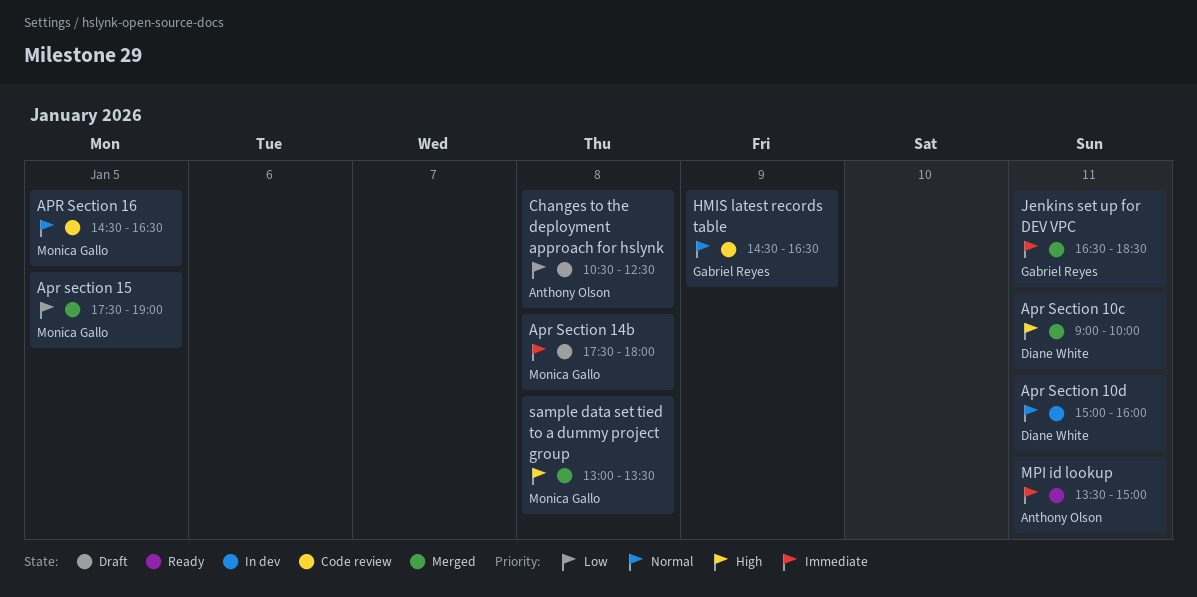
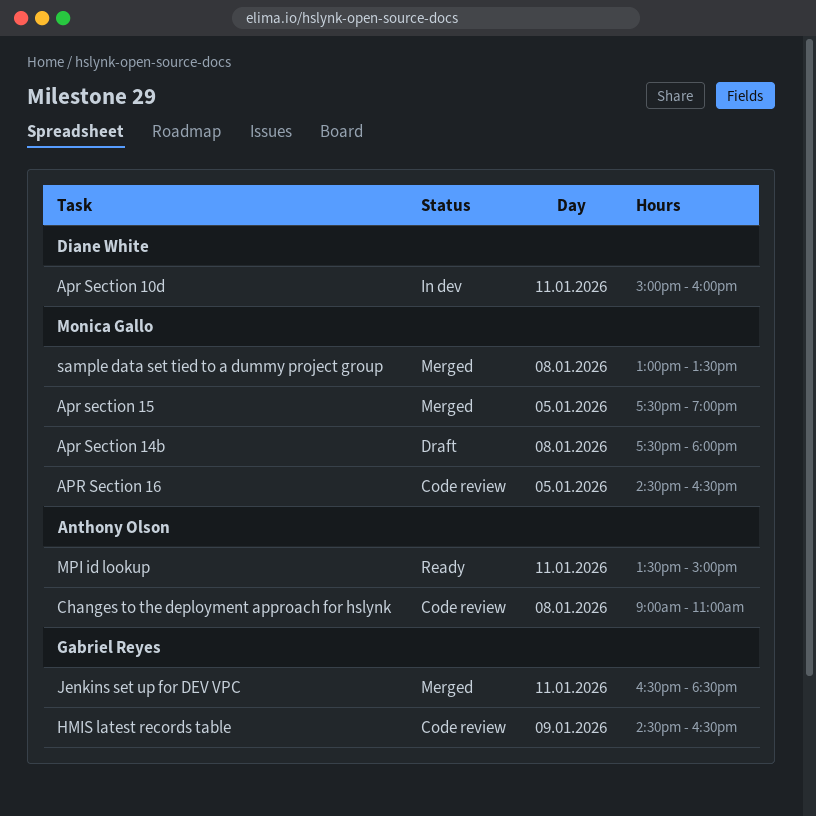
Apr Section 10c: present -> none
Changes to the deployment approach for hslynk, status: Draft -> Code review
Changes to the deployment approach for hslynk, begins: 10:30 -> 09:00
Changes to the deployment approach for hslynk, ends: 12:30 -> 11:00

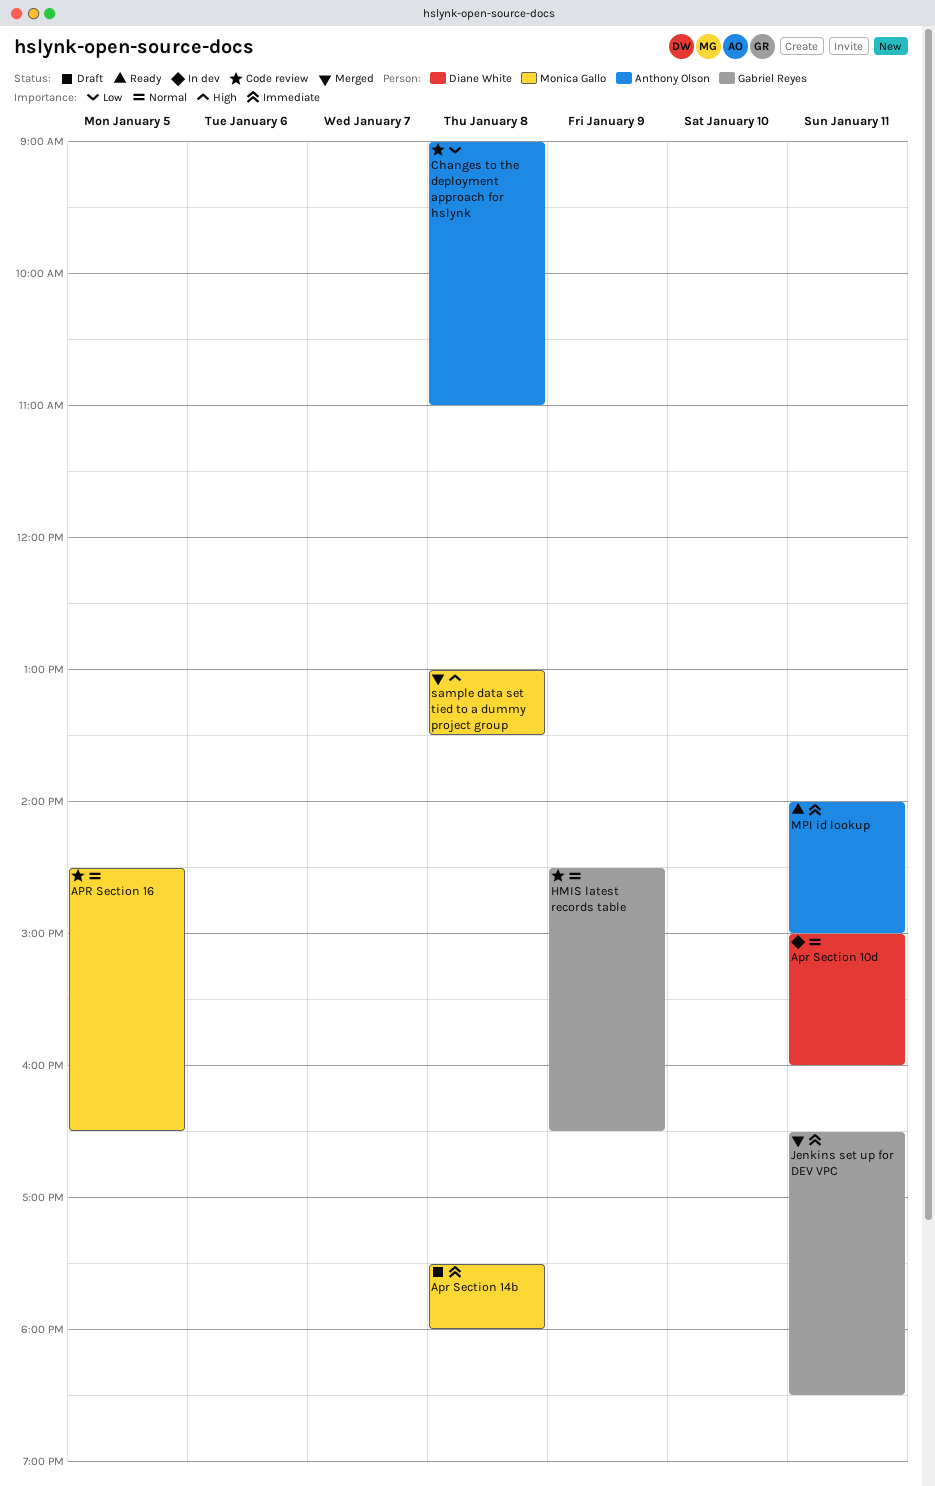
Apr section 15: present -> none
MPI id lookup, begins: 13:30 -> 14:00

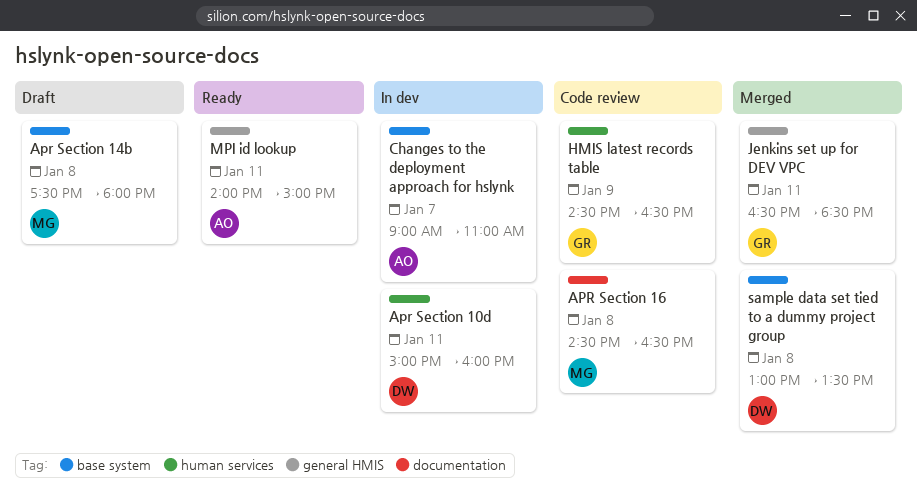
APR Section 16, day: Jan 5 -> Jan 8
Changes to the deployment approach for hslynk, status: Code review -> In dev
Changes to the deployment approach for hslynk, day: Jan 8 -> Jan 7
sample data set tied to a dummy project group, owner: Monica Gallo -> Diane White

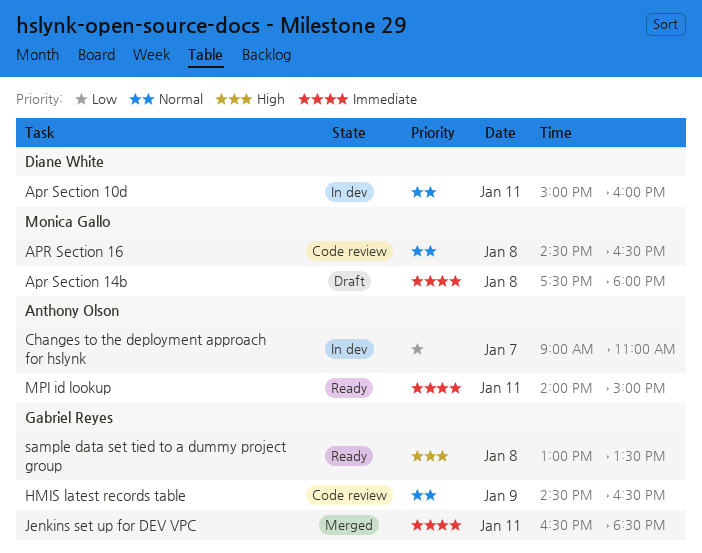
sample data set tied to a dummy project group, status: Merged -> Ready
sample data set tied to a dummy project group, owner: Diane White -> Gabriel Reyes

